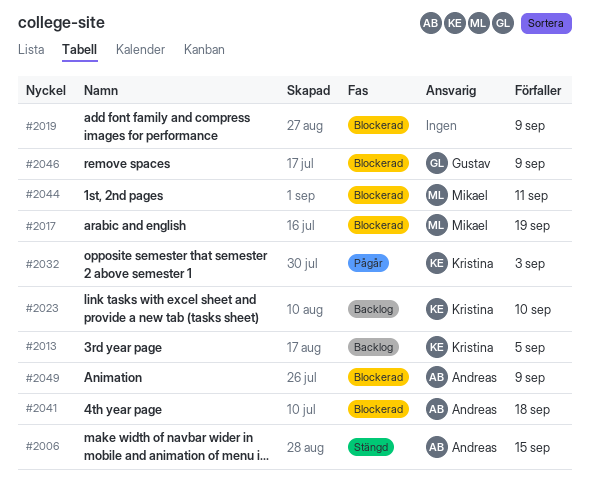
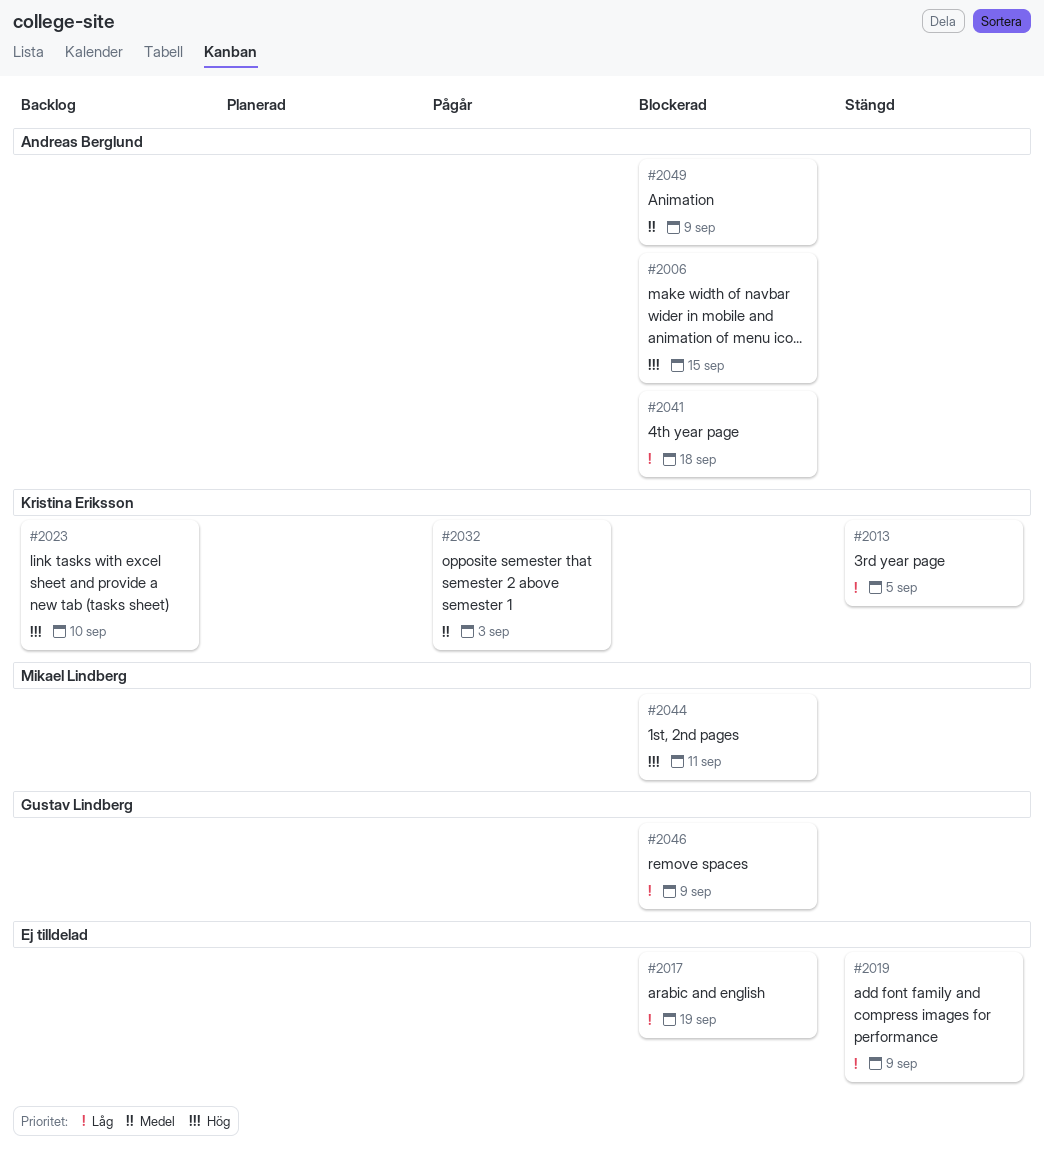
#2006, status: Stängd -> Blockerad
#2013, status: Backlog -> Stängd
#2017, owner: Mikael Lindberg -> none
#2019, status: Blockerad -> Stängd

